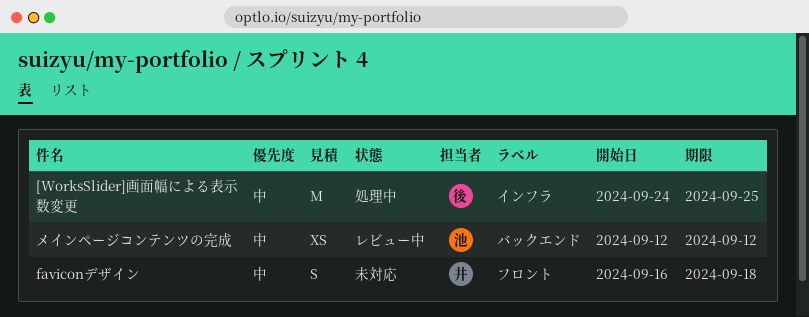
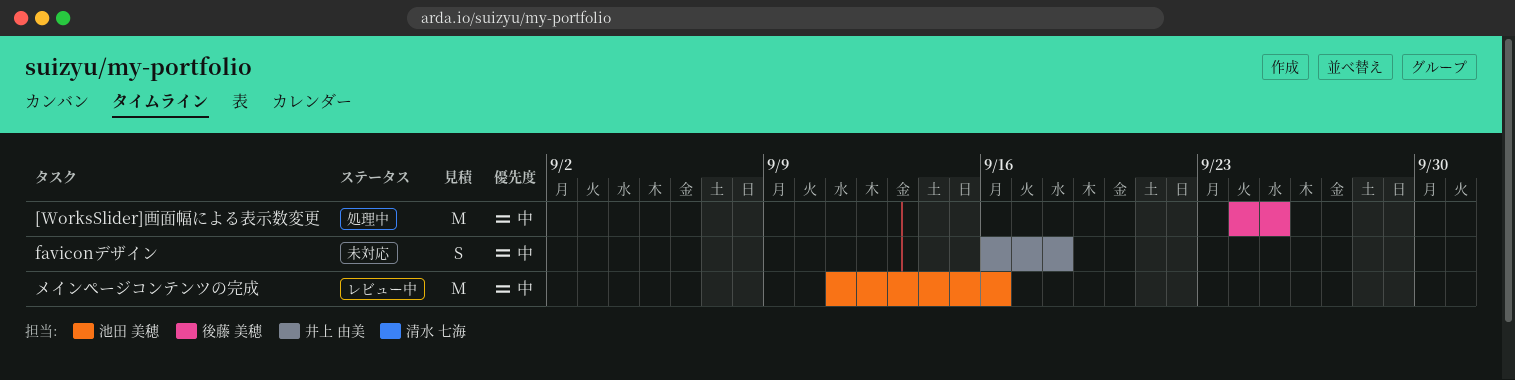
メインページコンテンツの完成, estimate: XS -> M
メインページコンテンツの完成, start: Sep 12 -> Sep 11
メインページコンテンツの完成, due: Sep 12 -> Sep 16

